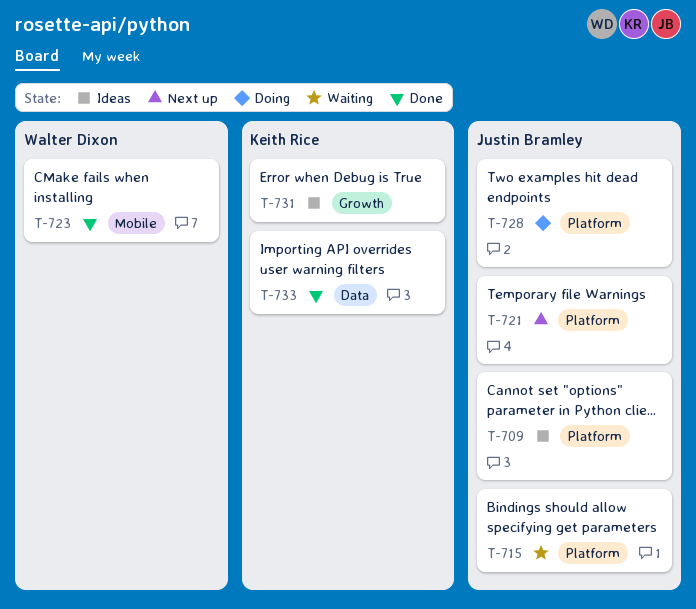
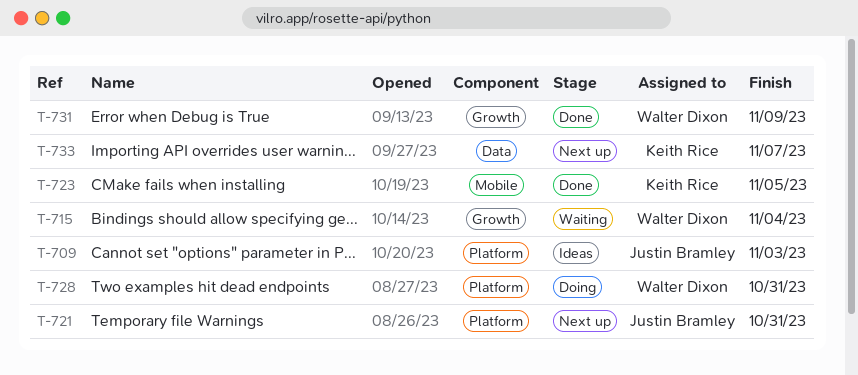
T-715, owner: Justin Bramley -> Walter Dixon
T-715, label: Platform -> Growth
T-723, owner: Walter Dixon -> Keith Rice
T-728, owner: Justin Bramley -> Walter Dixon
T-731, status: Ideas -> Done
T-731, owner: Keith Rice -> Walter Dixon
T-733, status: Done -> Next up

